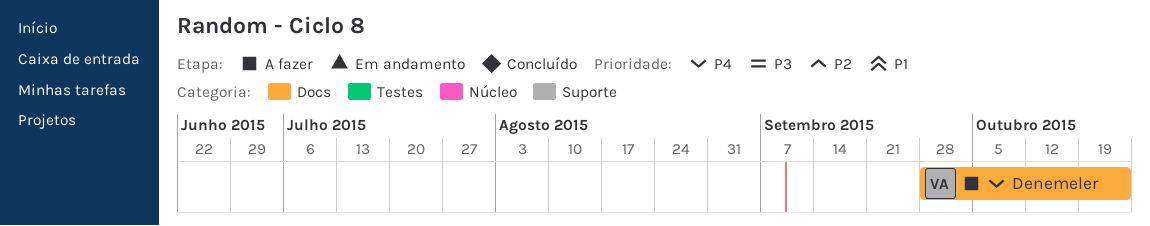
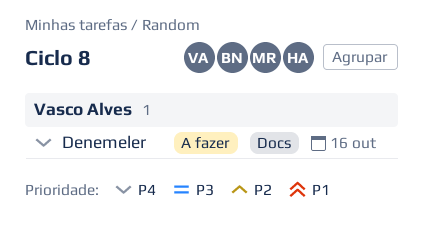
Denemeler, due: Oct 23 -> Oct 16

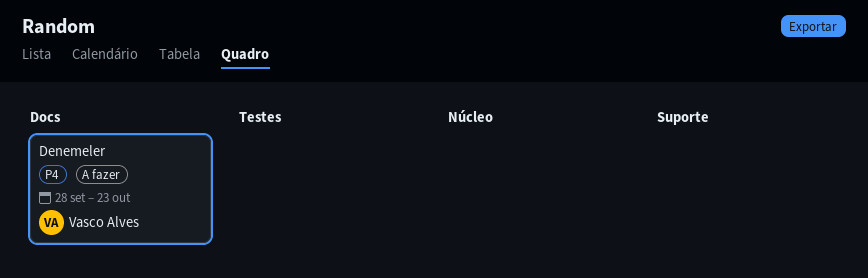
Denemeler, due: Oct 16 -> Oct 23

